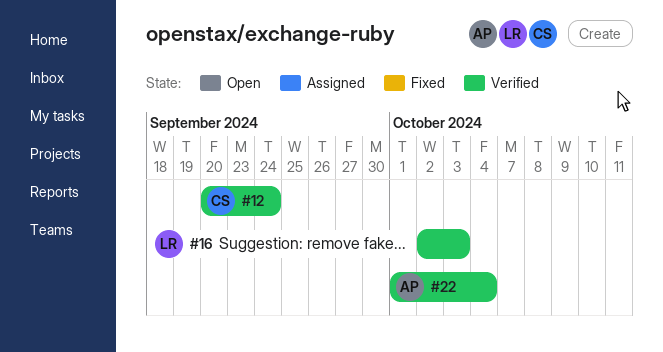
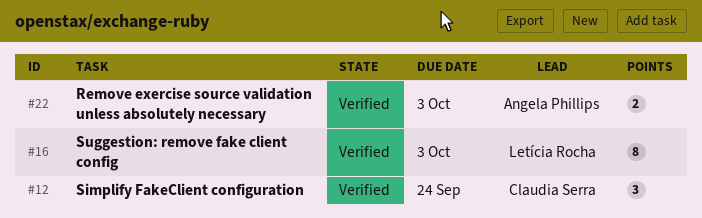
#22, due: Oct 4 -> Oct 3

